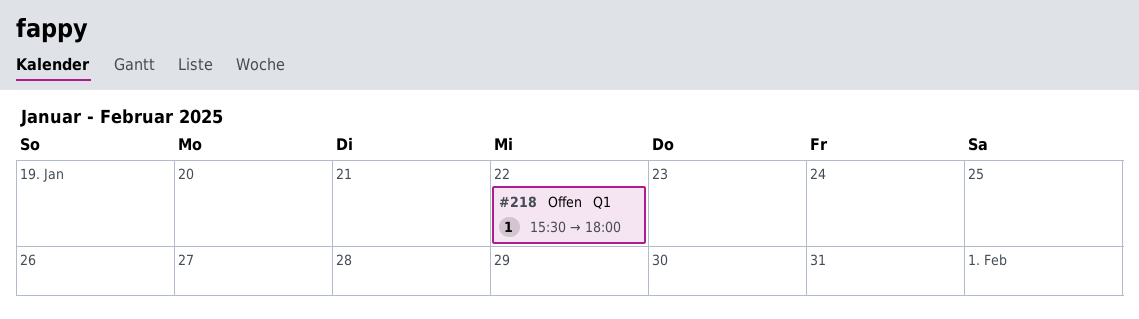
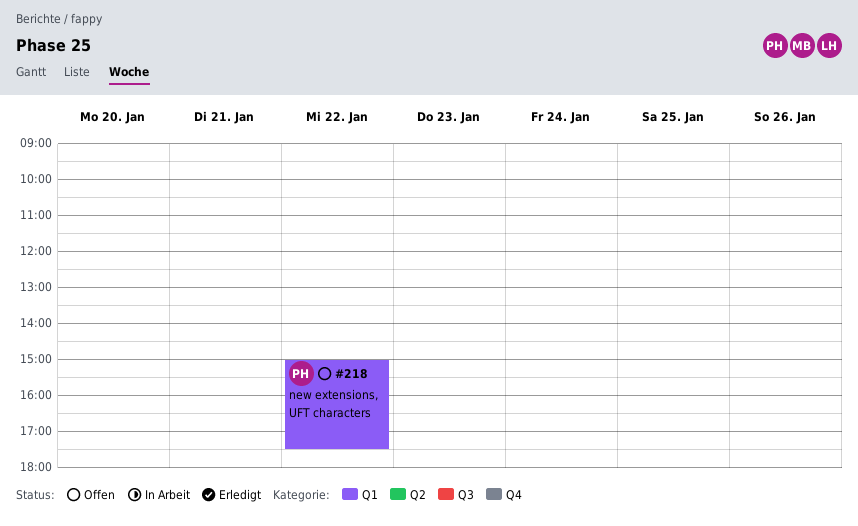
#218, begins: 15:30 -> 15:00
#218, ends: 18:00 -> 17:30

